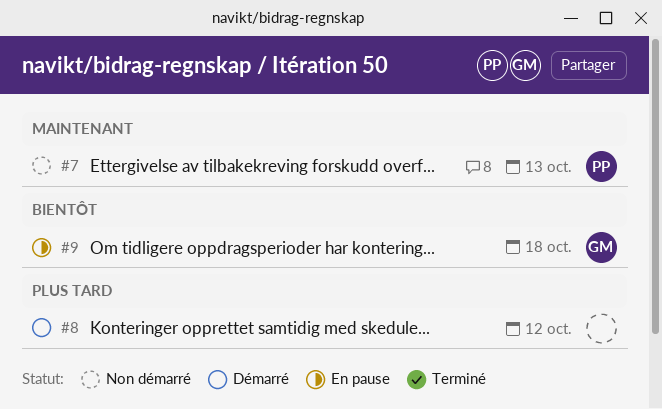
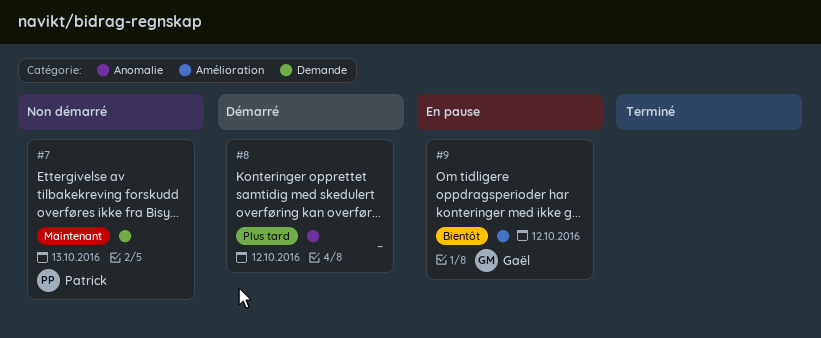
#9, due: Oct 18 -> Oct 12

